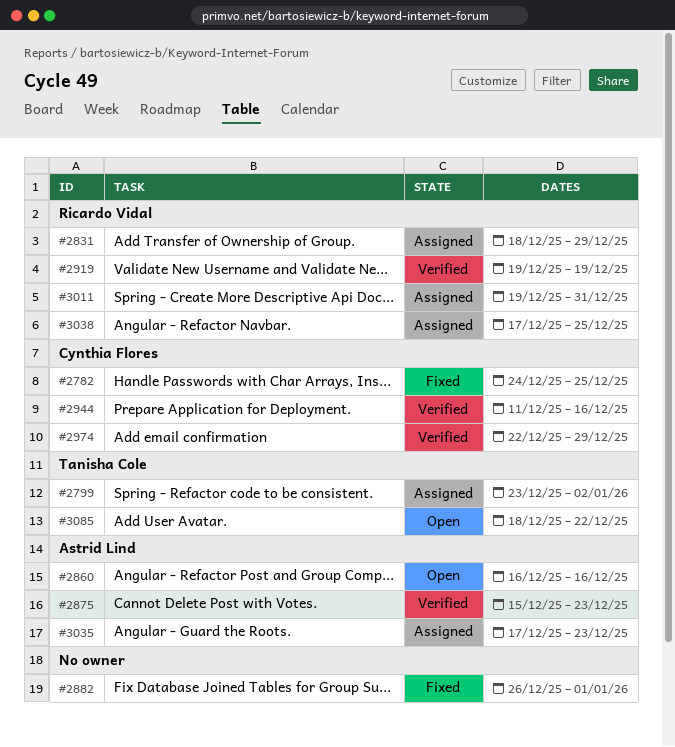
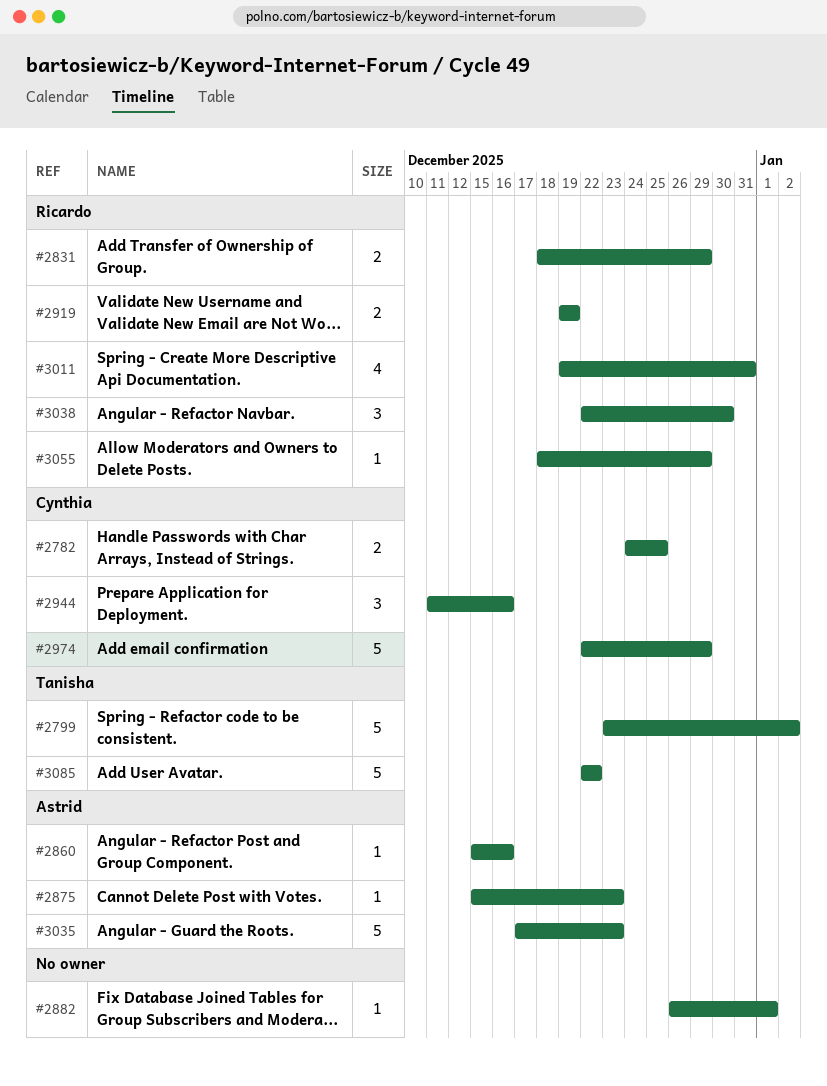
#2860, start: Dec 16 -> Dec 15
#3038, start: Dec 17 -> Dec 22
#3038, due: Dec 25 -> Dec 30
#3055: none -> present
#3085, start: Dec 18 -> Dec 22

